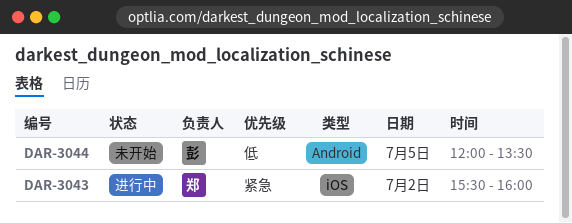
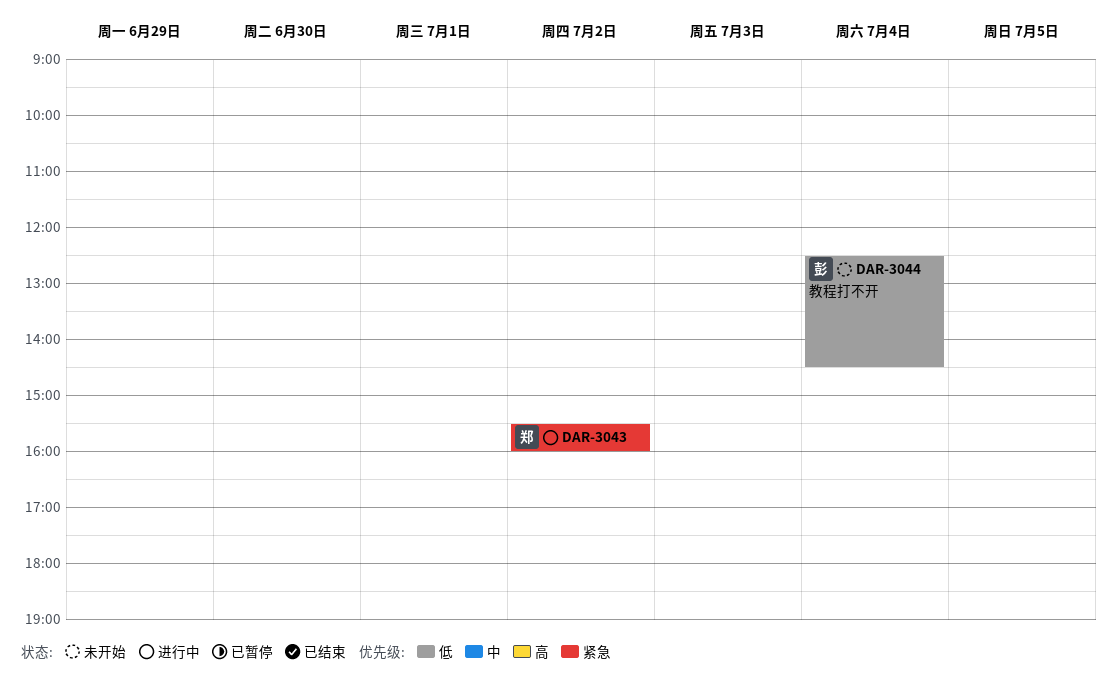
DAR-3044, day: Jul 5 -> Jul 4
DAR-3044, begins: 12:00 -> 12:30
DAR-3044, ends: 13:30 -> 14:30

